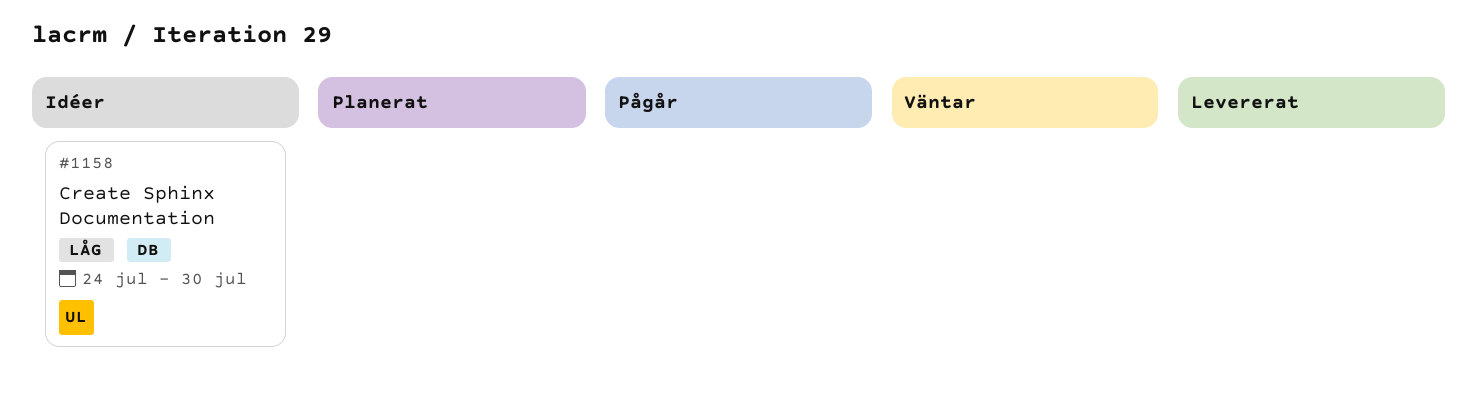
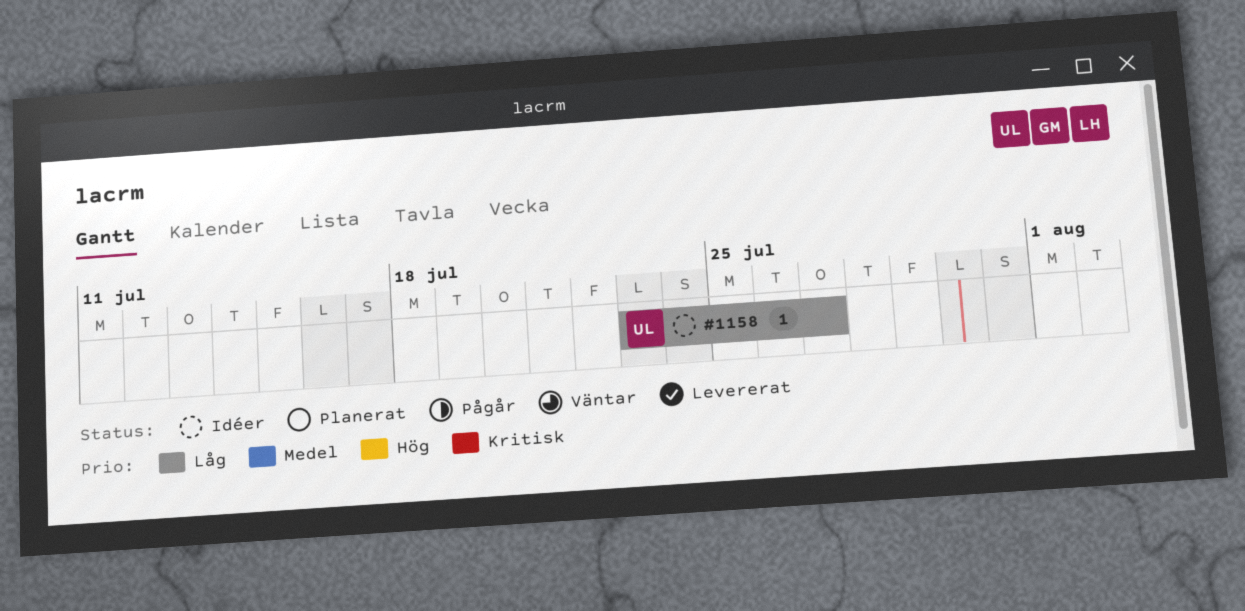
#1158, start: Jul 24 -> Jul 23
#1158, due: Jul 30 -> Jul 27

